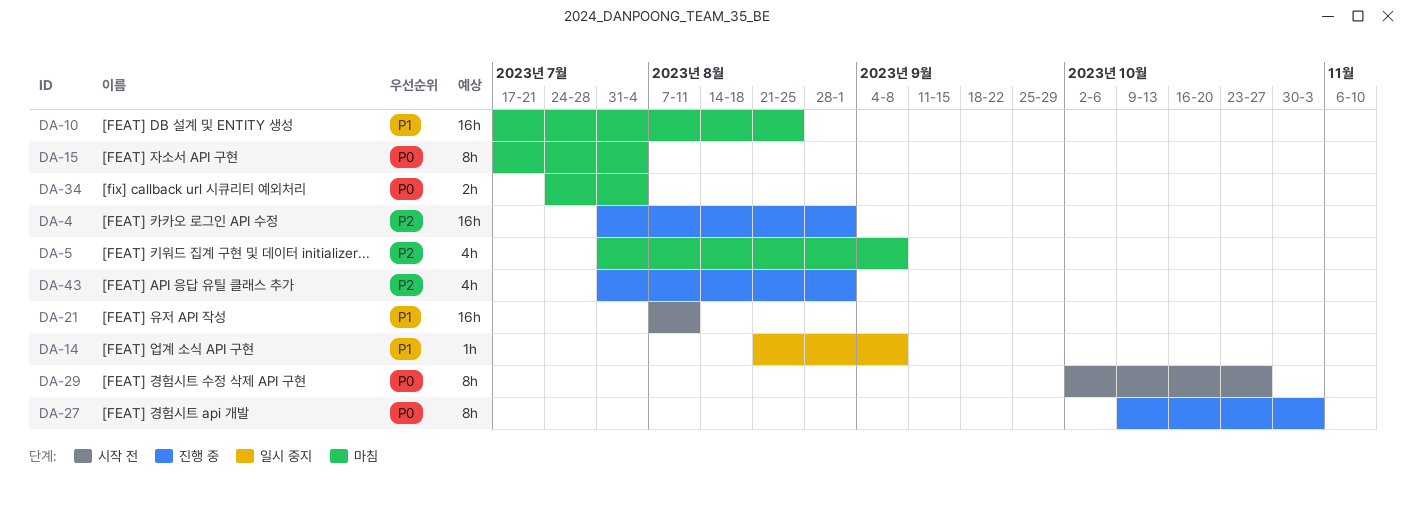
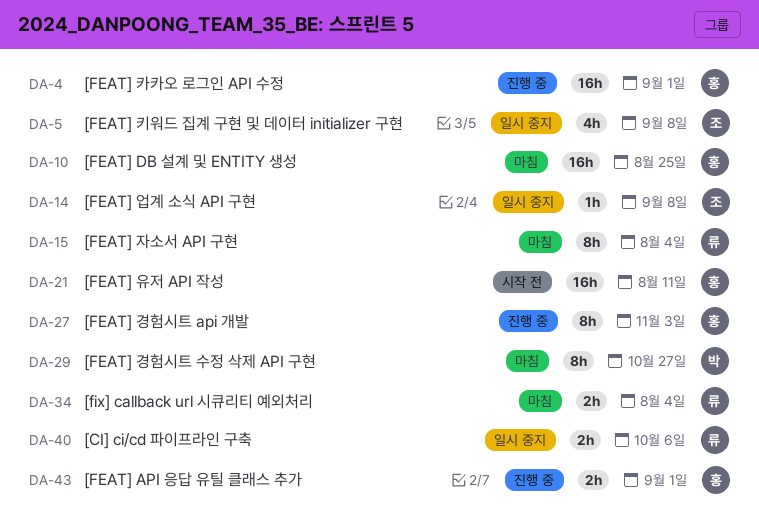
DA-5, status: 마침 -> 일시 중지
DA-29, status: 시작 전 -> 마침
DA-40: none -> present
DA-43, estimate: 4h -> 2h

